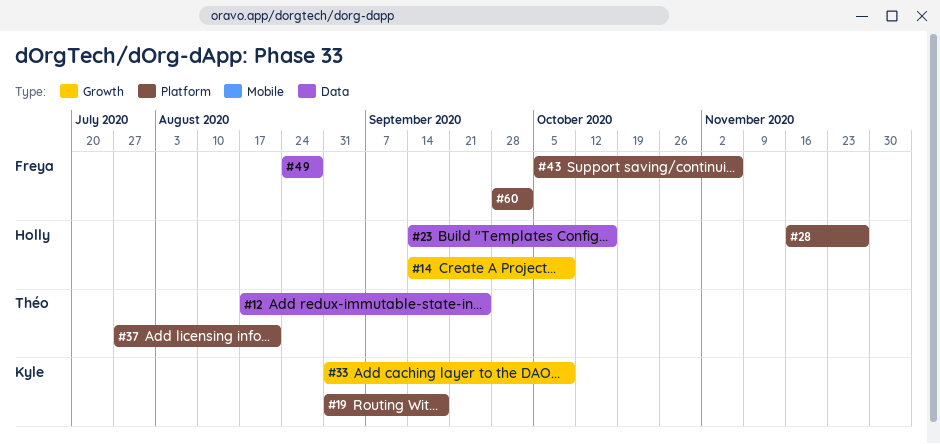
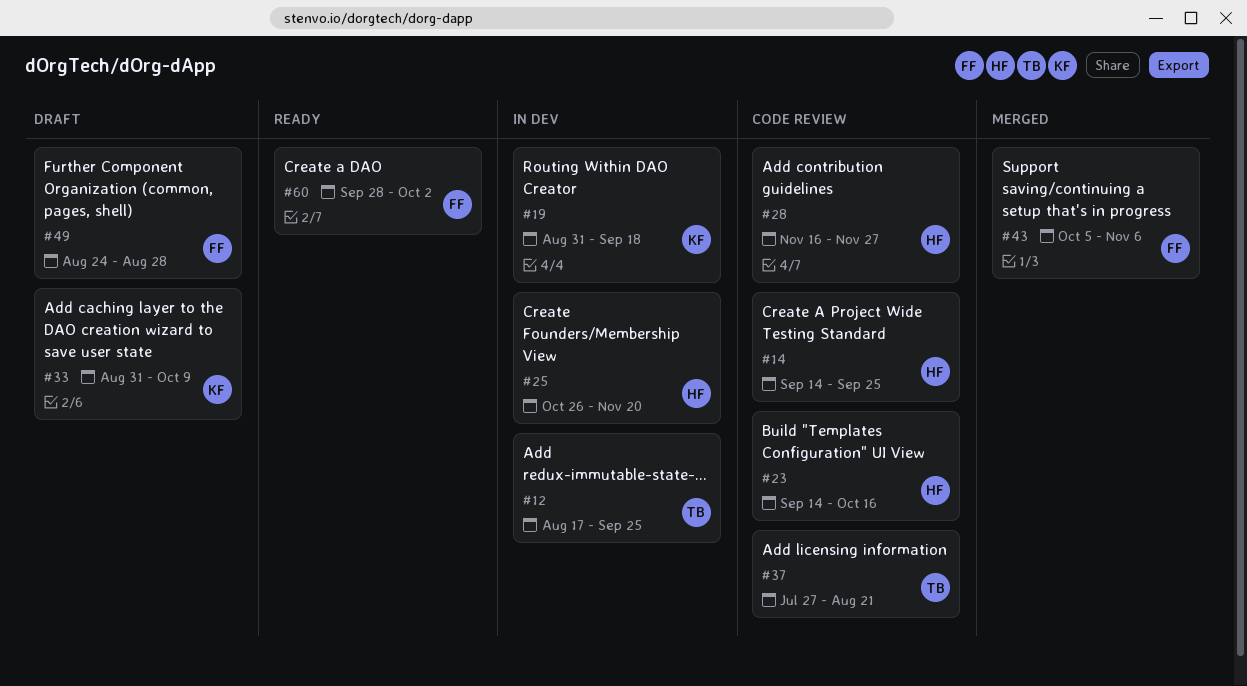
#14, due: Oct 9 -> Sep 25
#25: none -> present

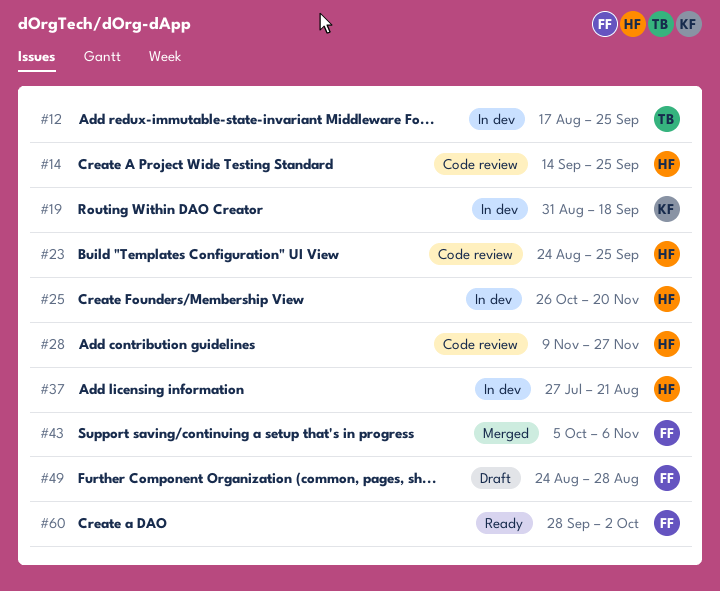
#23, start: Sep 14 -> Aug 24
#23, due: Oct 16 -> Sep 25
#28, start: Nov 16 -> Nov 9
#33: present -> none
#37, status: Code review -> In dev
#37, owner: TB -> HF

